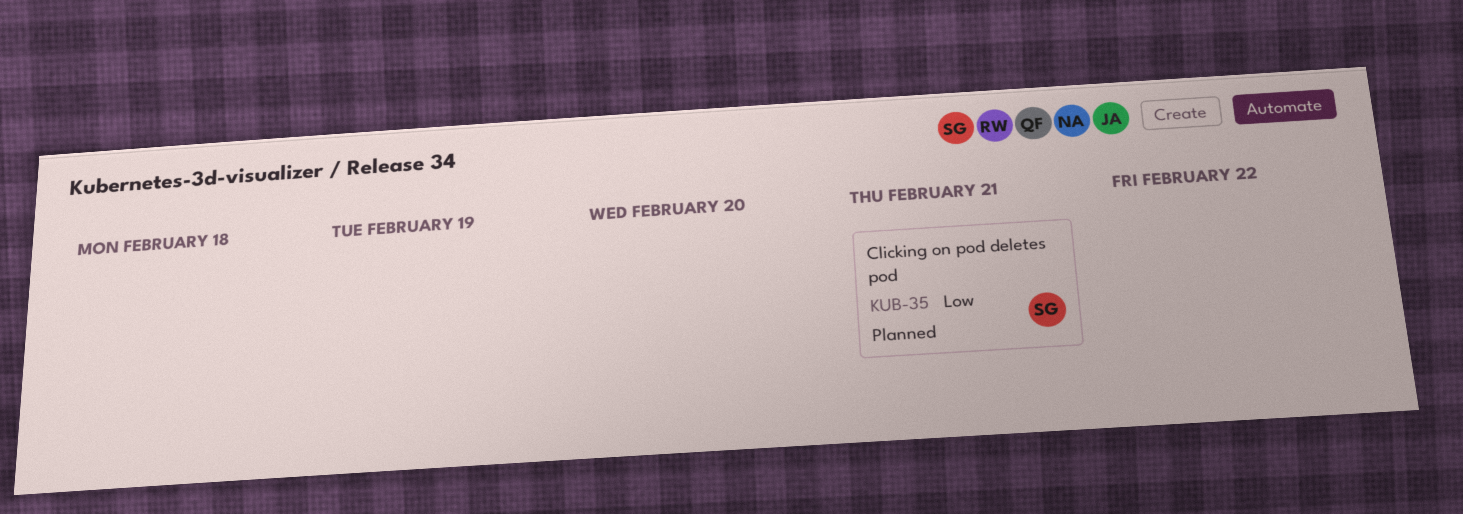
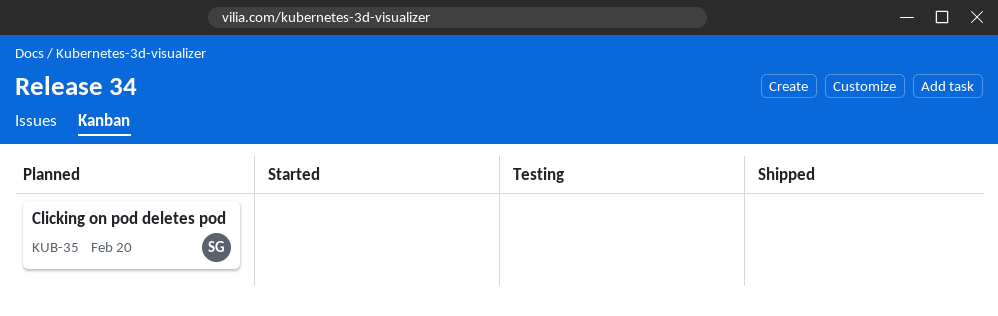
KUB-35, due: Feb 21 -> Feb 20

